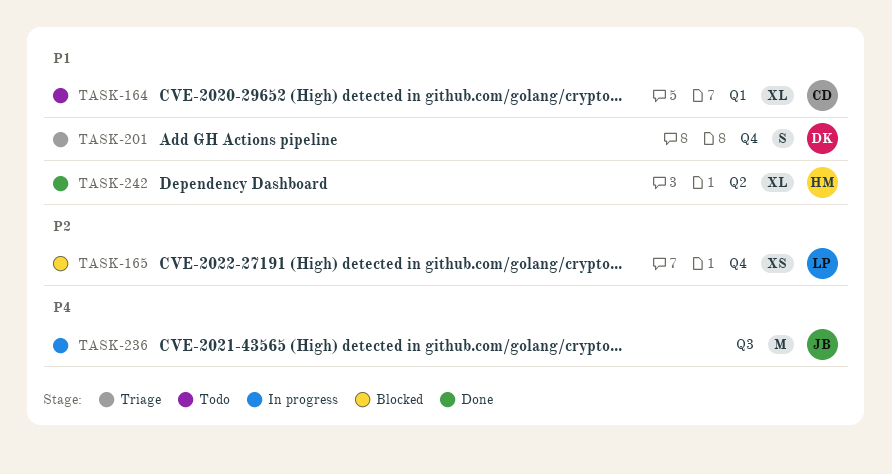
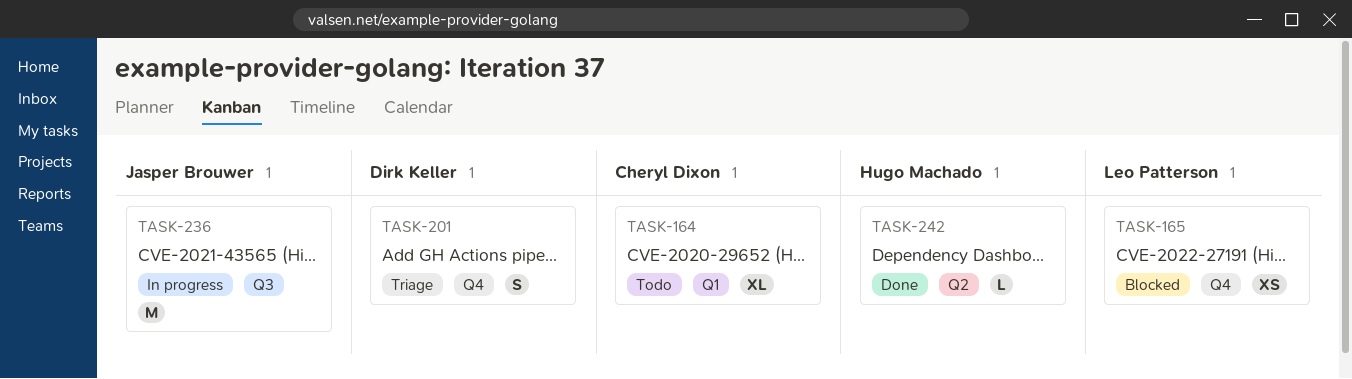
TASK-242, estimate: XL -> L

